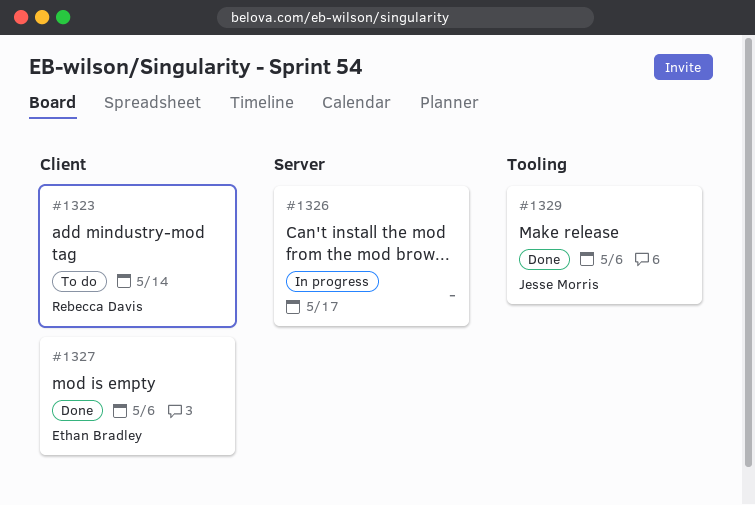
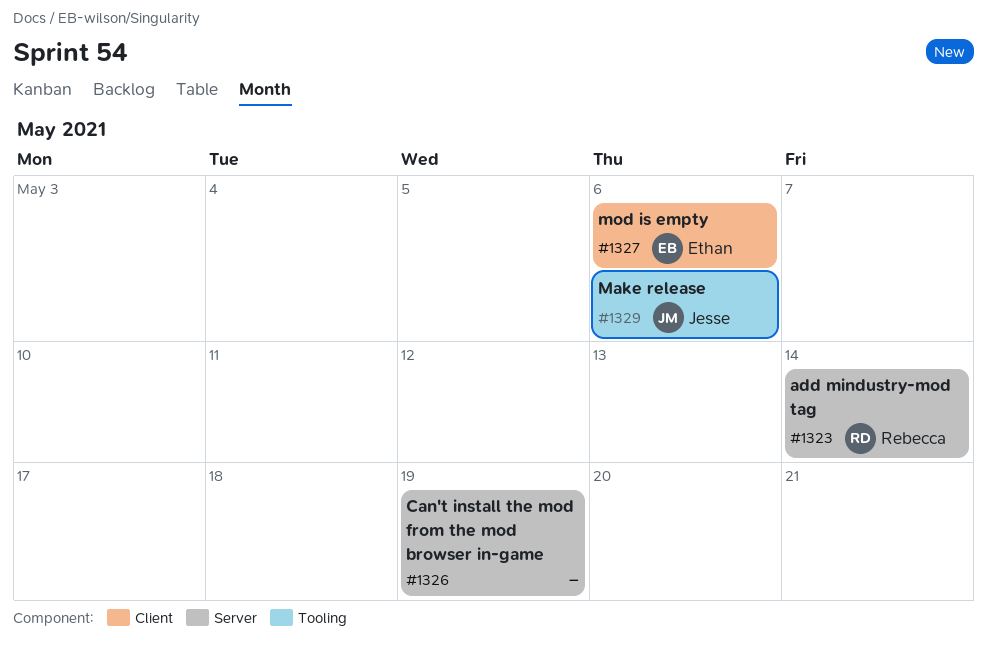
#1323, label: Client -> Server
#1326, due: May 17 -> May 19

